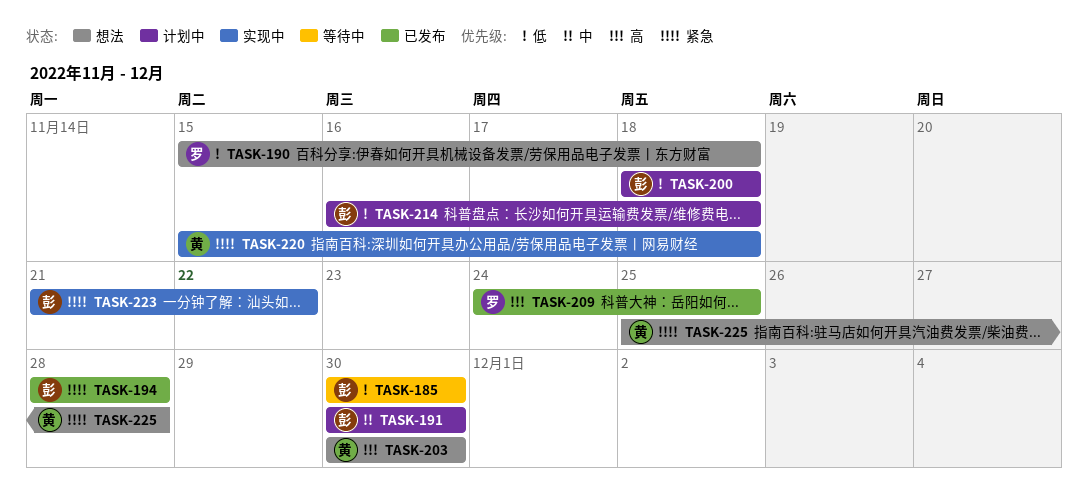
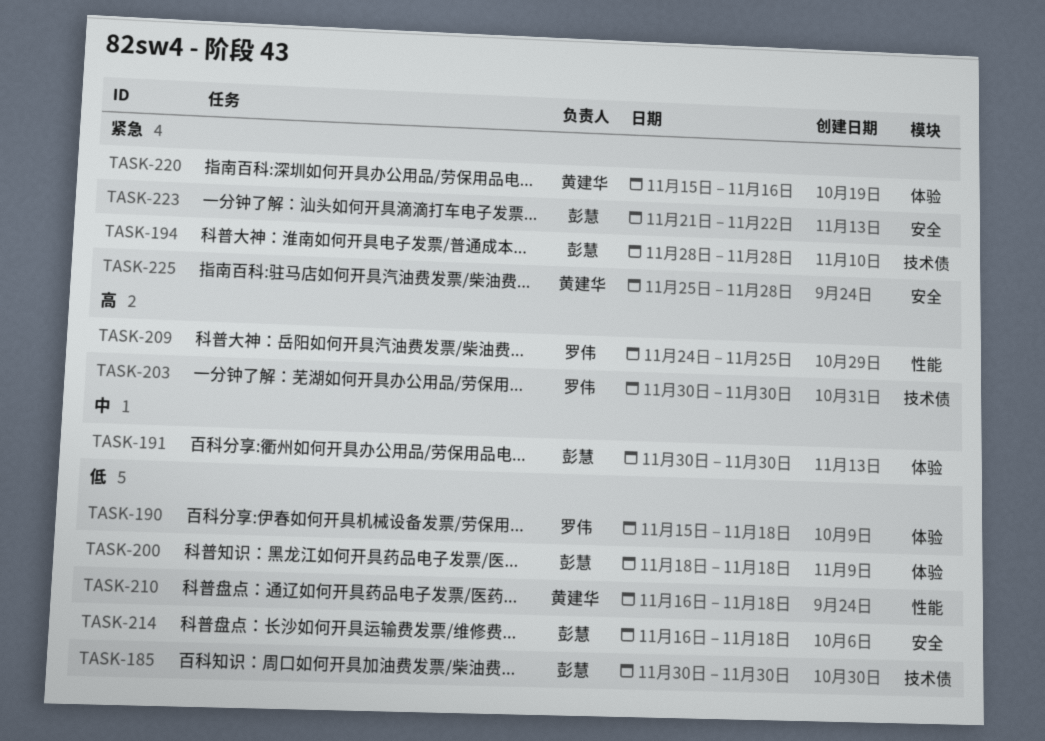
TASK-203, owner: 黄建华 -> 罗伟
TASK-210: none -> present
TASK-220, due: Nov 18 -> Nov 16

